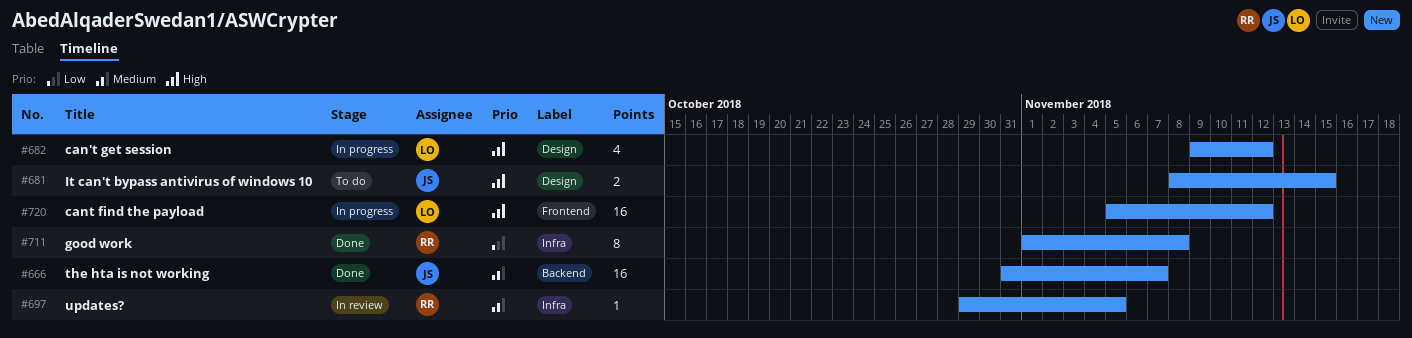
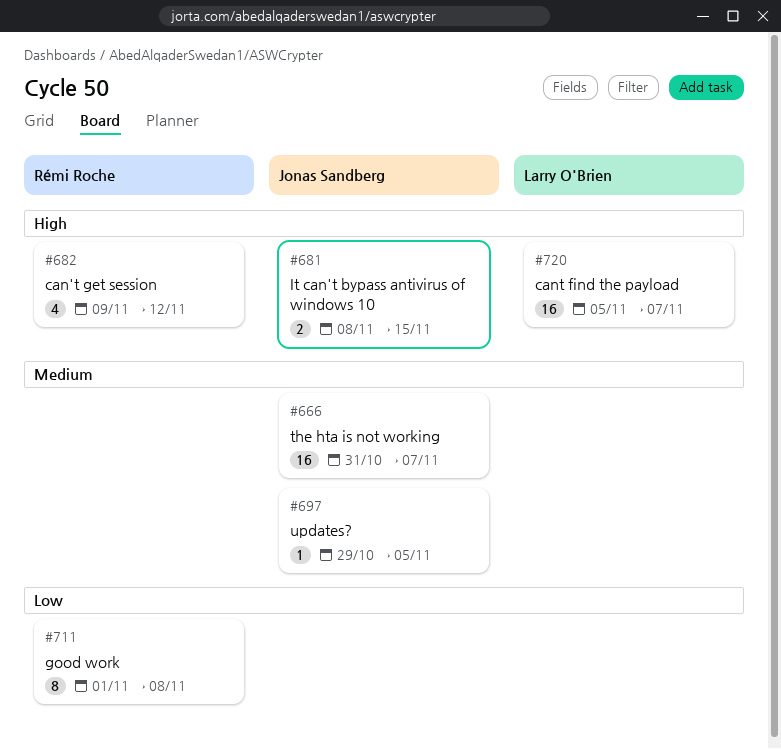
#682, owner: Larry O'Brien -> Rémi Roche
#697, owner: Rémi Roche -> Jonas Sandberg
#720, due: Nov 12 -> Nov 7

